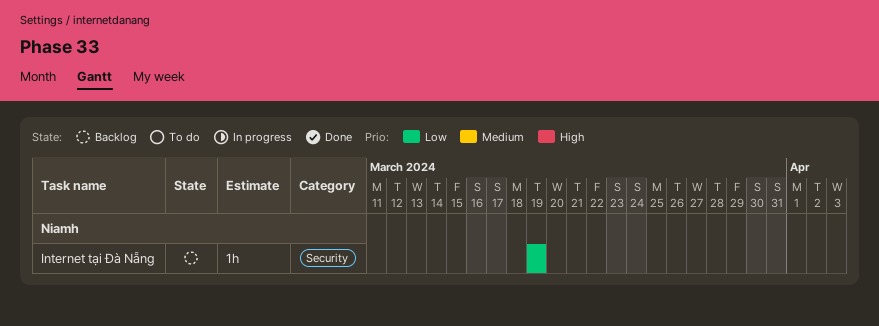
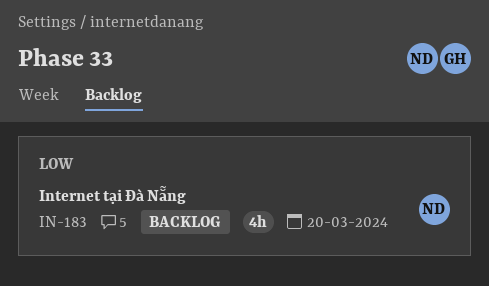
Internet tại Đà Nẵng, estimate: 1h -> 4h
Internet tại Đà Nẵng, due: Mar 19 -> Mar 20

